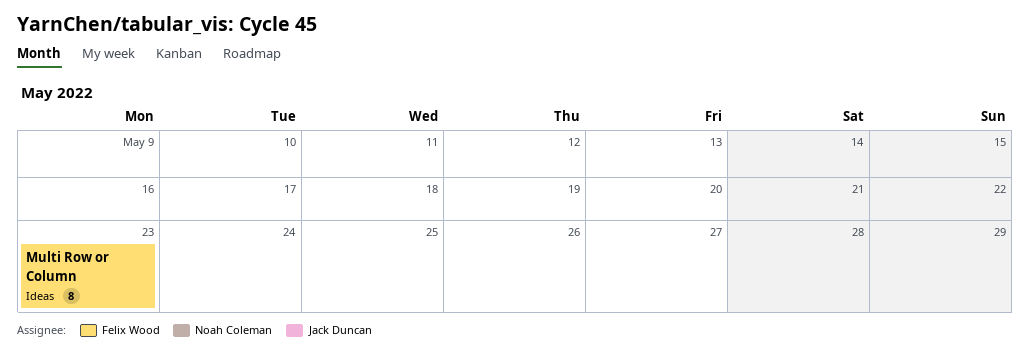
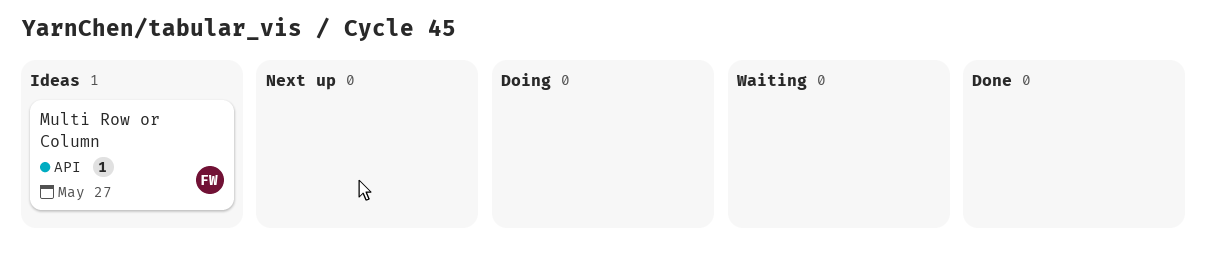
Multi Row or Column, estimate: 8 -> 1
Multi Row or Column, due: May 23 -> May 27

